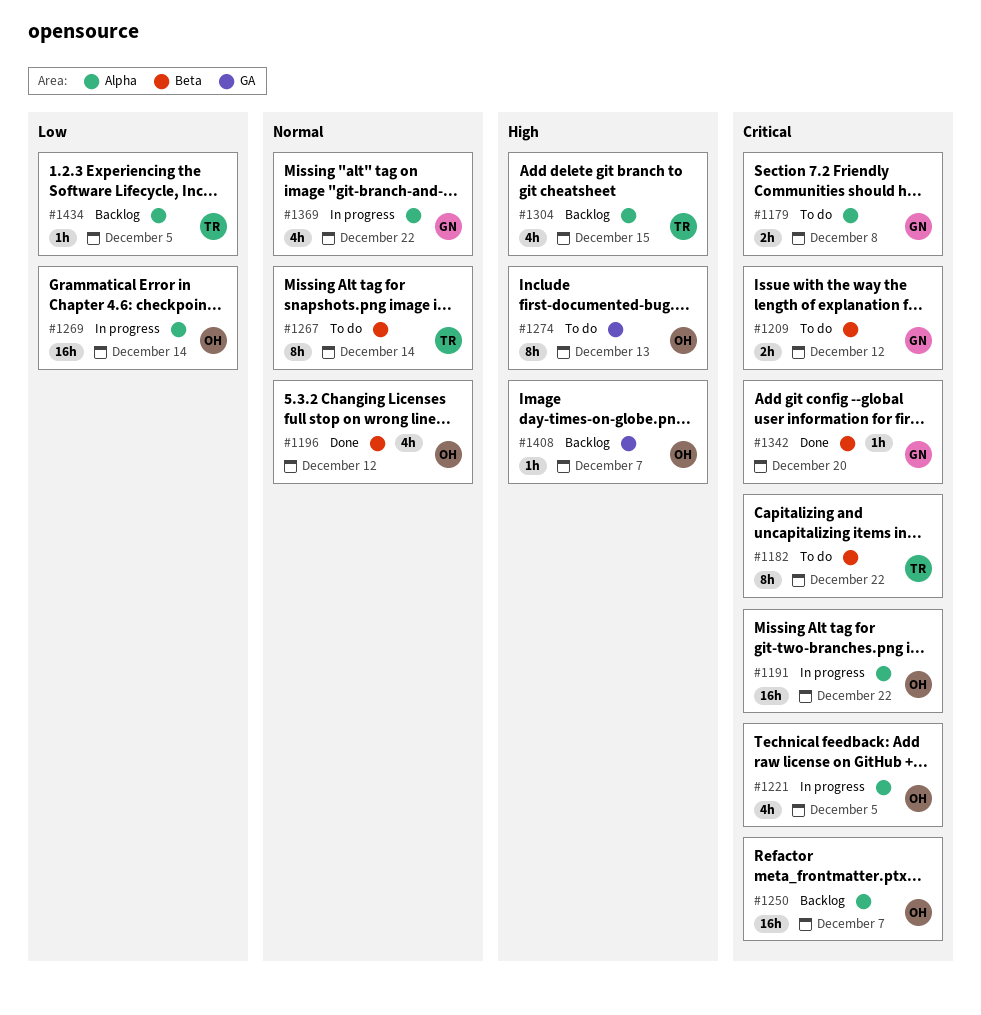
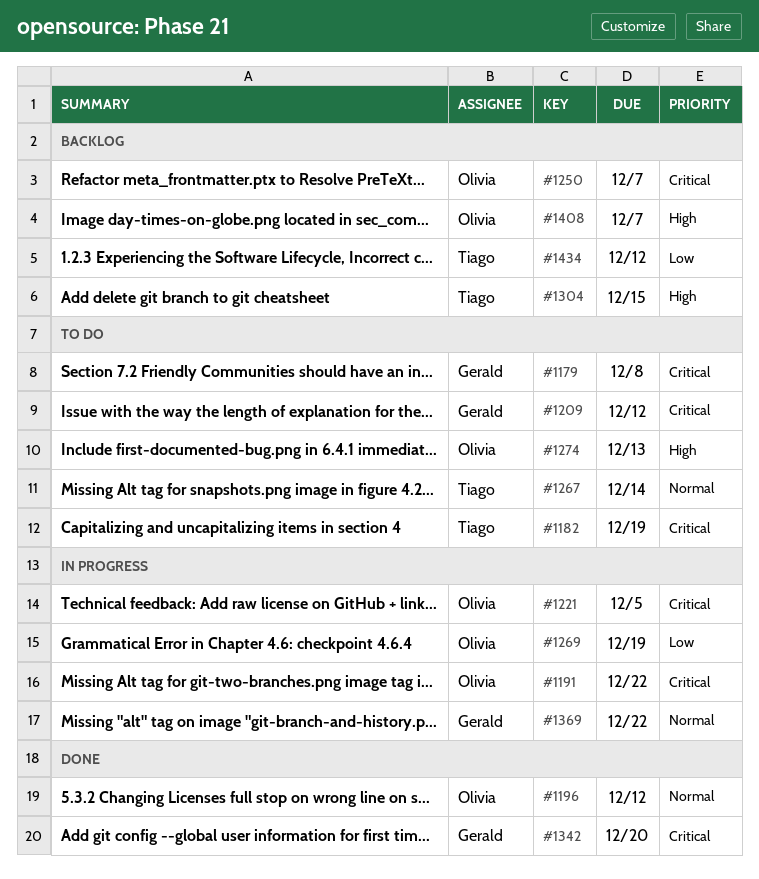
#1182, due: Dec 22 -> Dec 19
#1269, due: Dec 14 -> Dec 19
#1434, due: Dec 5 -> Dec 12

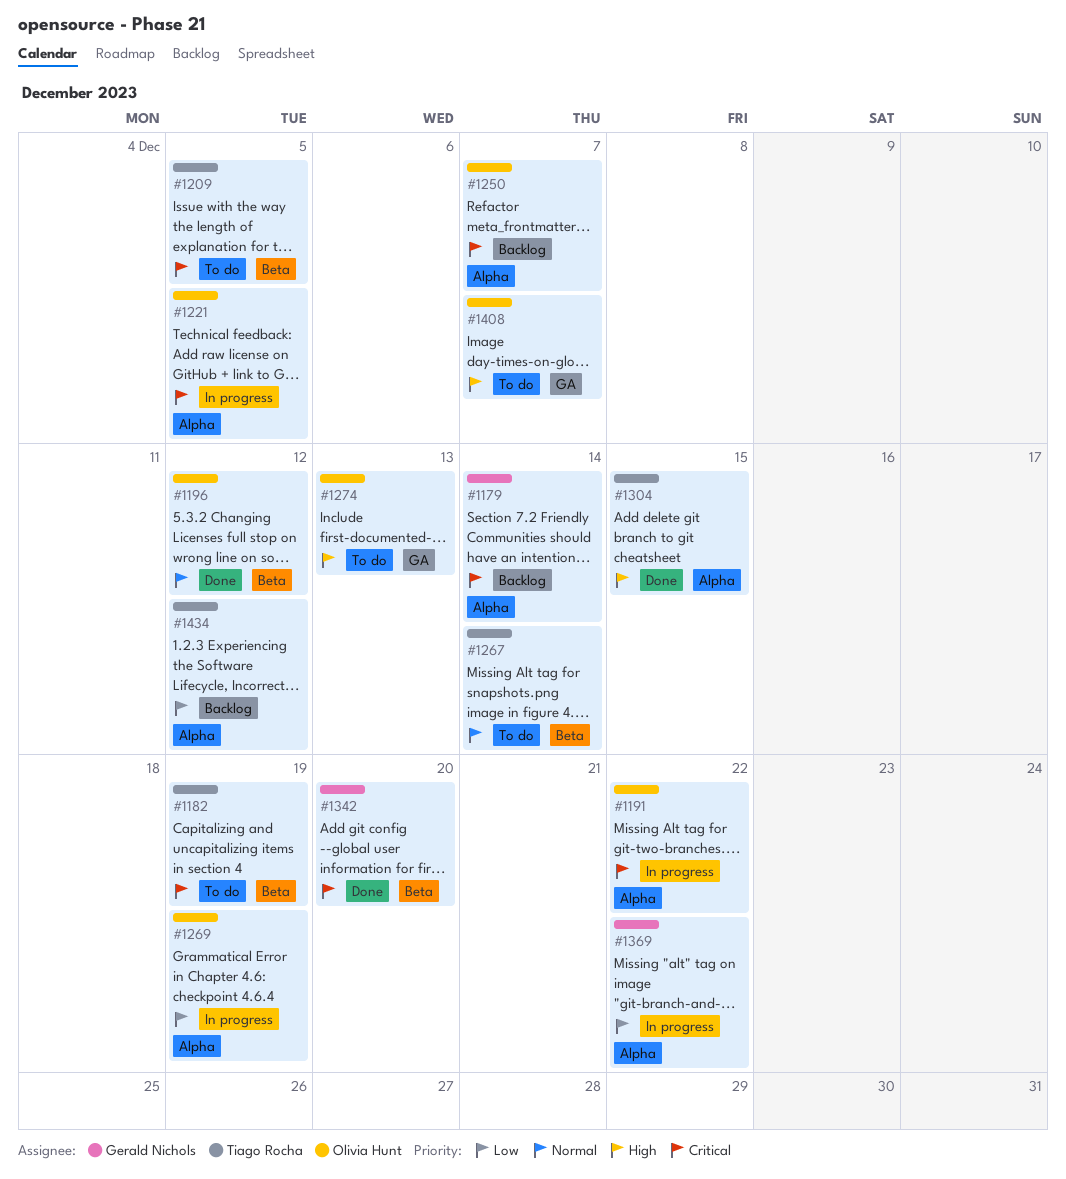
#1179, status: To do -> Backlog
#1179, due: Dec 8 -> Dec 14
#1209, owner: Gerald Nichols -> Tiago Rocha
#1209, due: Dec 12 -> Dec 5
#1304, status: Backlog -> Done
#1369, priority: Normal -> Low
#1408, status: Backlog -> To do

